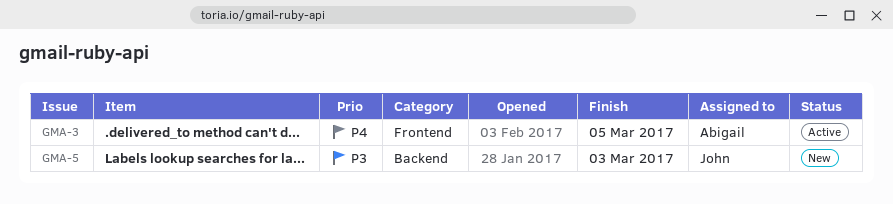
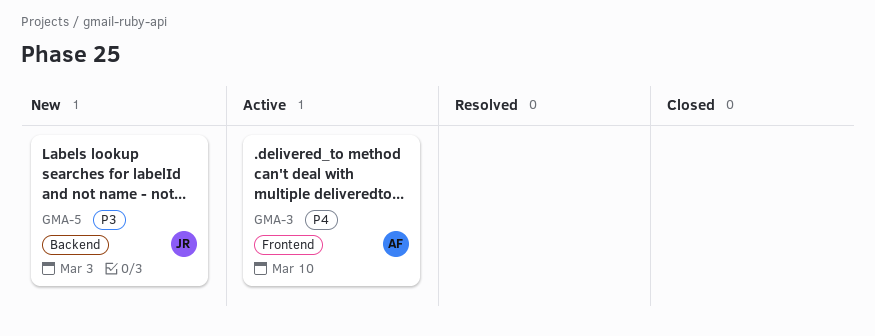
GMA-3, due: Mar 5 -> Mar 10

